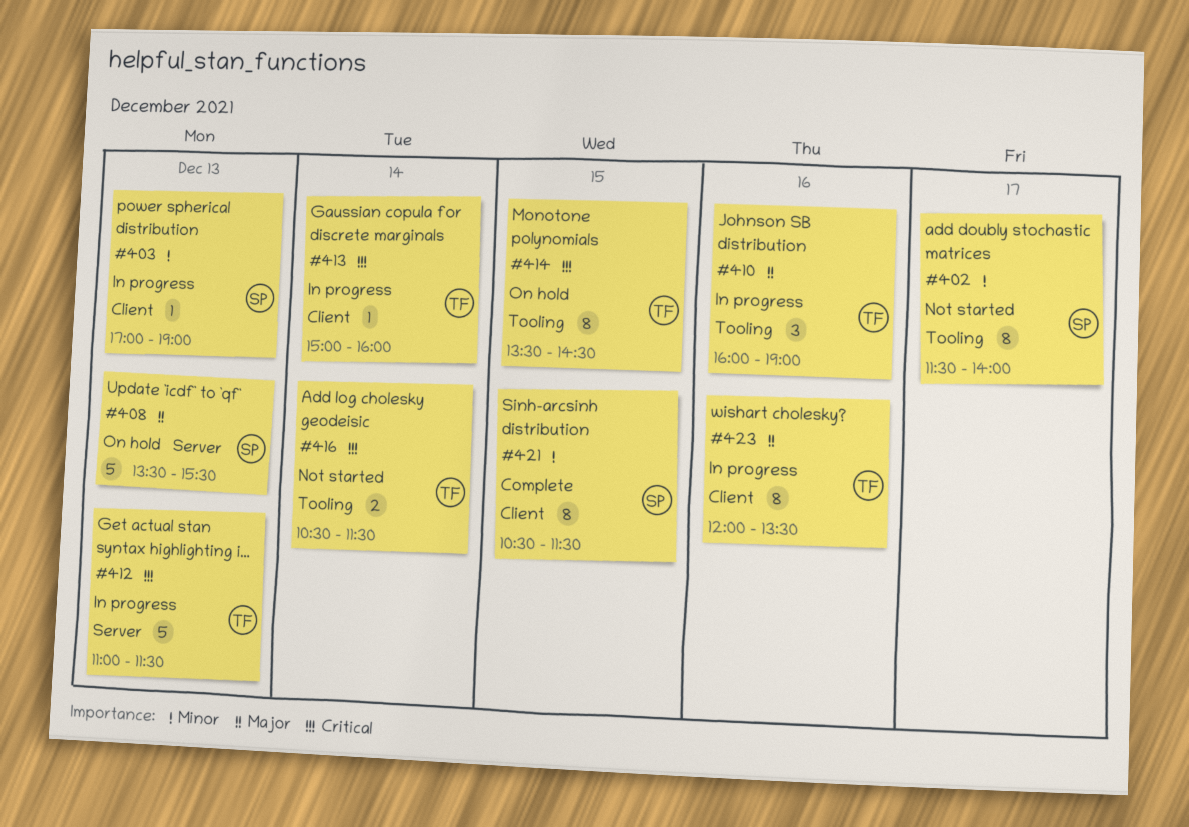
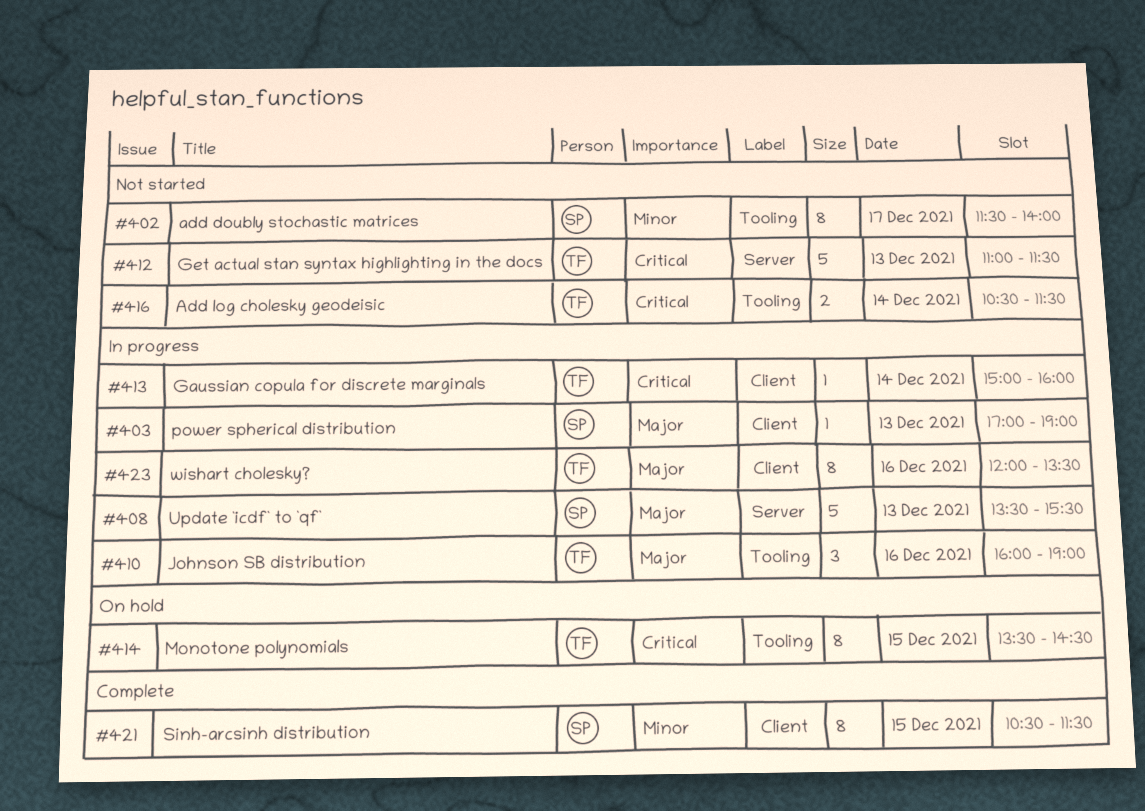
#403, priority: Minor -> Major
#408, status: On hold -> In progress
#412, status: In progress -> Not started

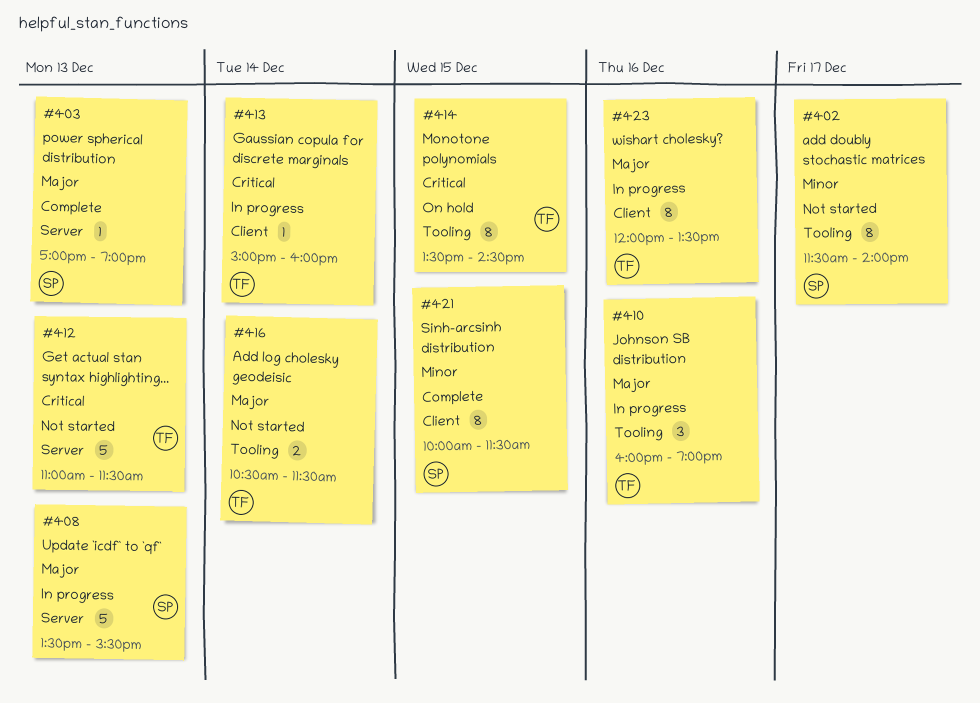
#403, status: In progress -> Complete
#403, label: Client -> Server
#416, priority: Critical -> Major
#421, begins: 10:30 -> 10:00

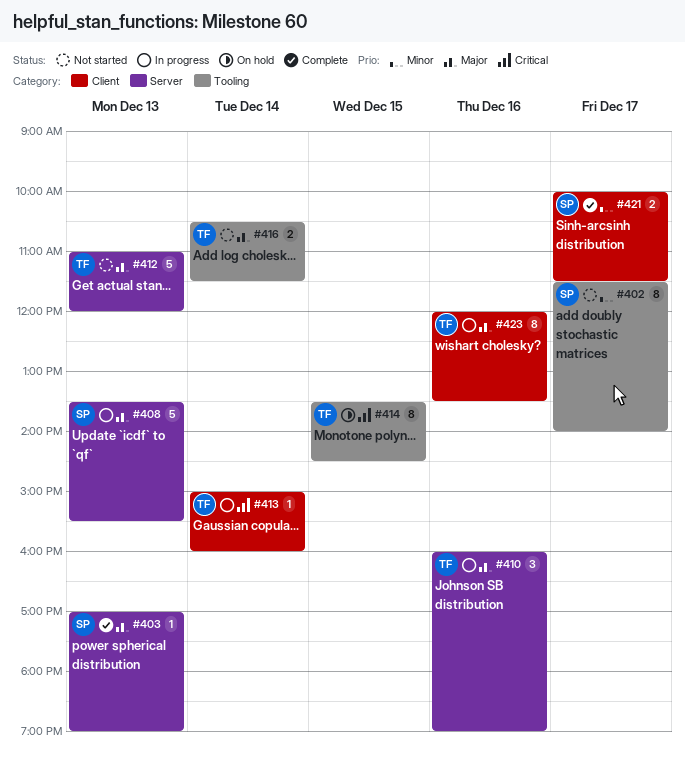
#410, label: Tooling -> Server
#412, priority: Critical -> Major
#412, ends: 11:30 -> 12:00
#421, estimate: 8 -> 2
#421, day: Dec 15 -> Dec 17

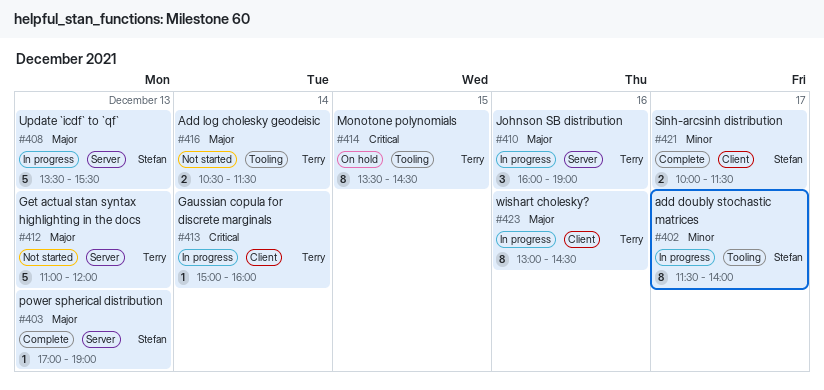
#402, status: Not started -> In progress
#423, begins: 12:00 -> 13:00
#423, ends: 13:30 -> 14:30

